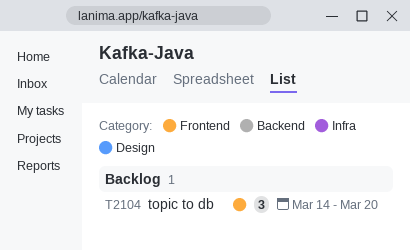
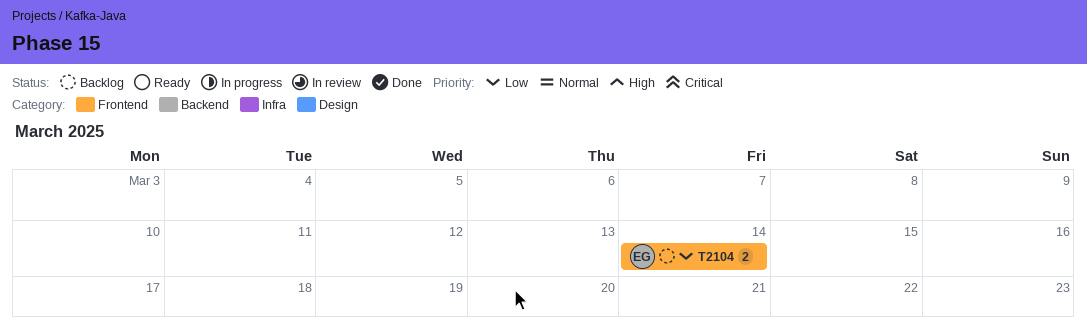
T2104, estimate: 3 -> 2
T2104, due: Mar 20 -> Mar 14

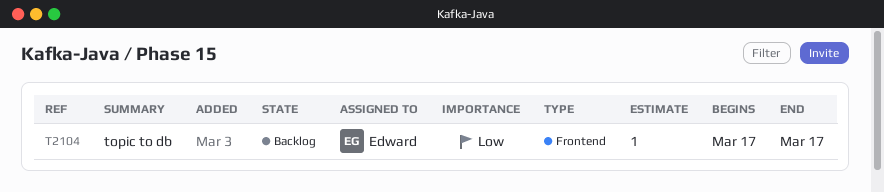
T2104, estimate: 2 -> 1
T2104, start: Mar 14 -> Mar 17
T2104, due: Mar 14 -> Mar 17

